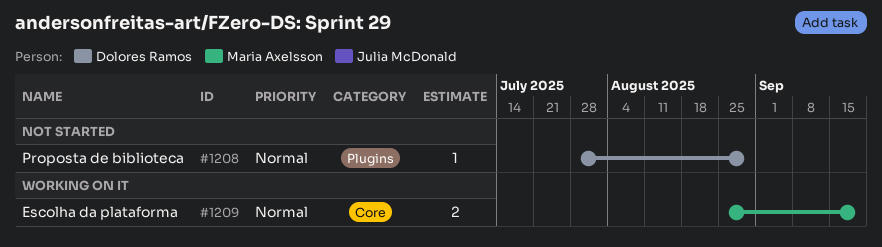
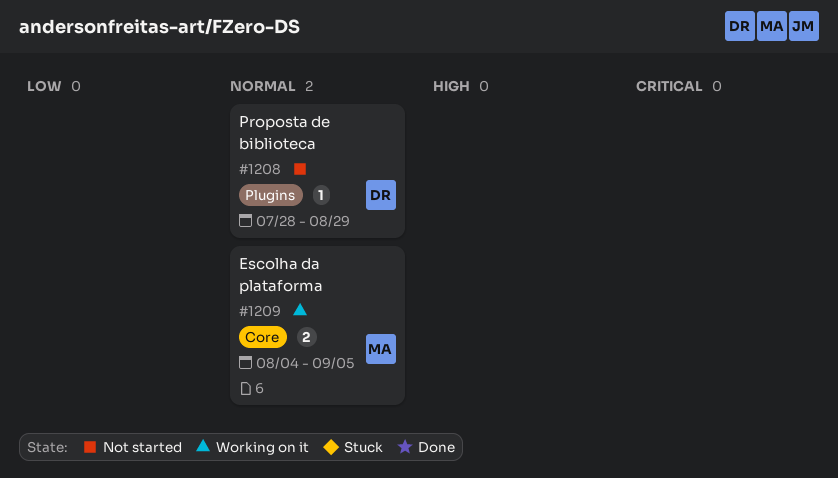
#1209, start: Aug 25 -> Aug 4
#1209, due: Sep 19 -> Sep 5

